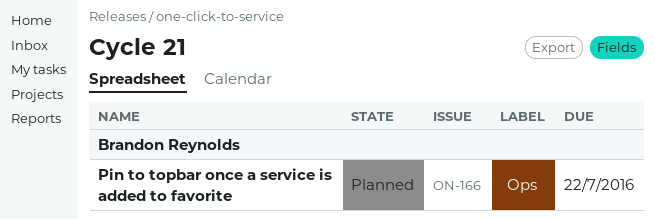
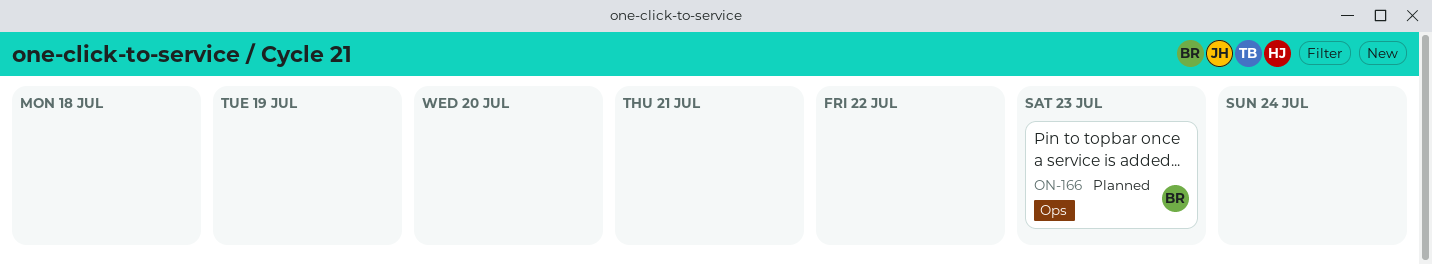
ON-166, due: Jul 22 -> Jul 23

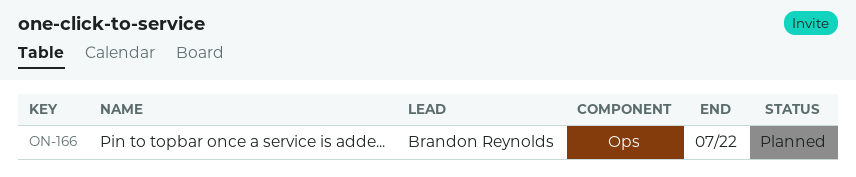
ON-166, due: Jul 23 -> Jul 22

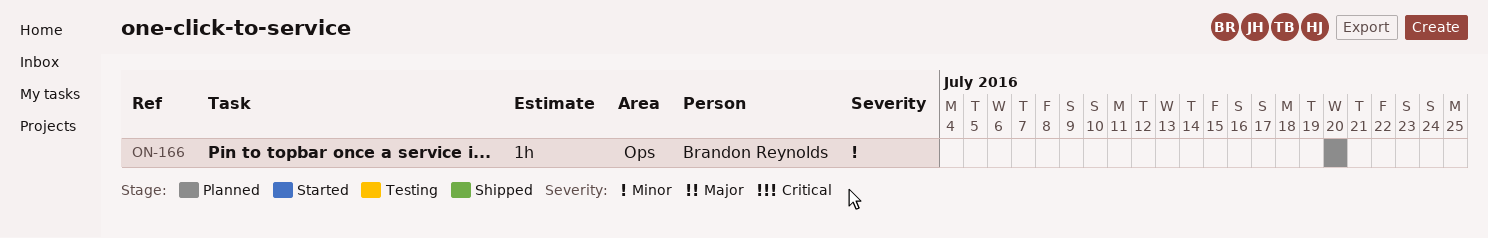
ON-166, due: Jul 22 -> Jul 20

